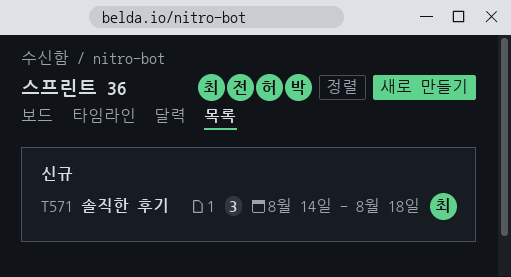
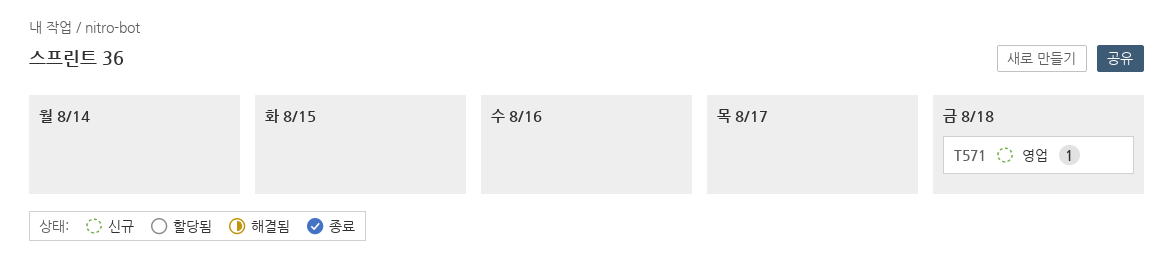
T571, estimate: 3 -> 1

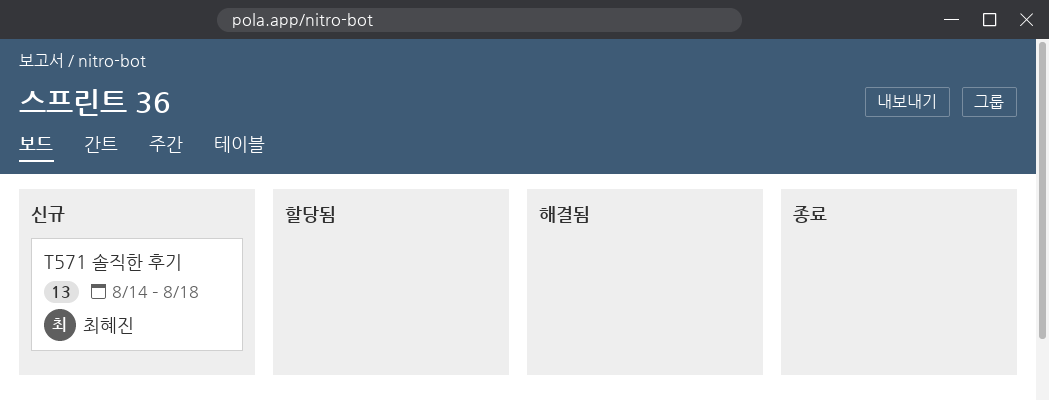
T571, estimate: 1 -> 13

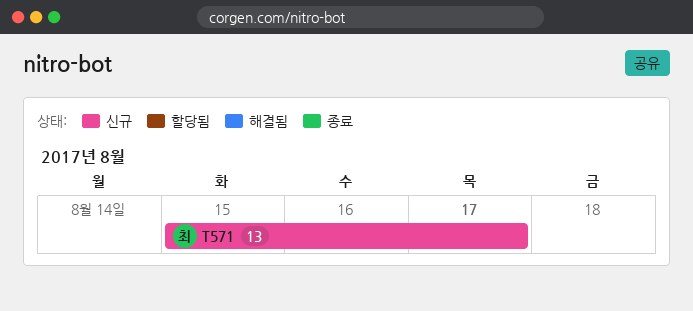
T571, start: Aug 14 -> Aug 15
T571, due: Aug 18 -> Aug 17

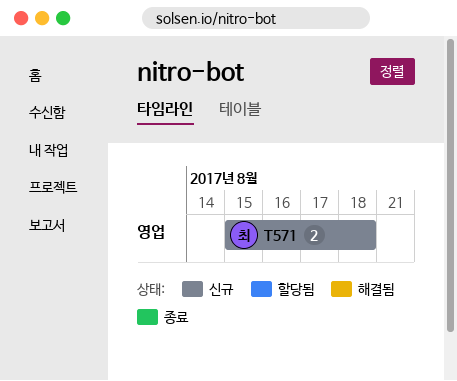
T571, estimate: 13 -> 2
T571, due: Aug 17 -> Aug 18

